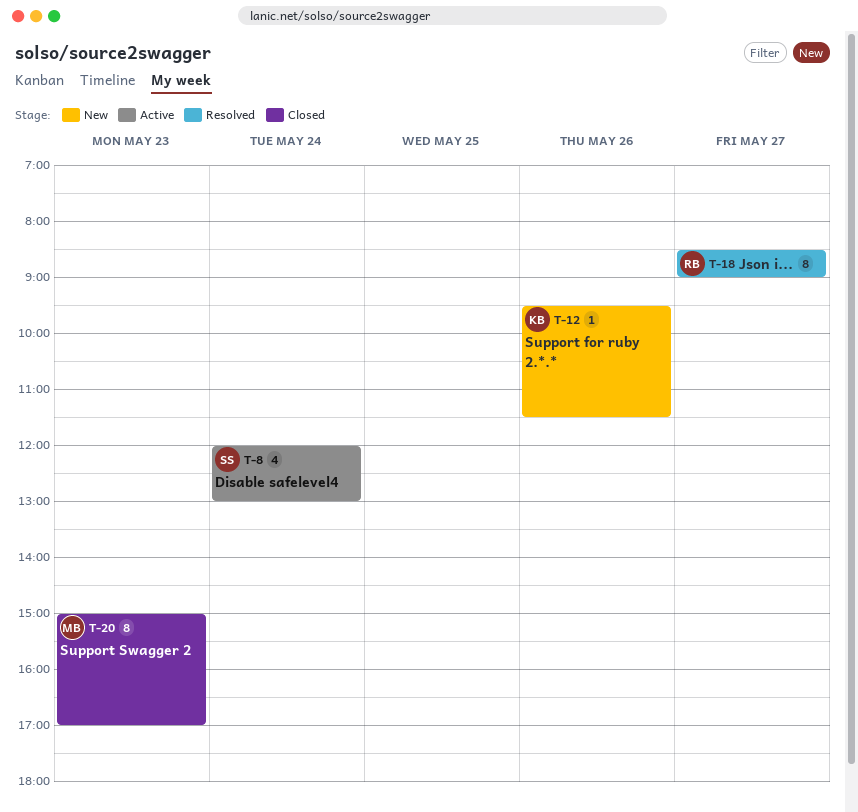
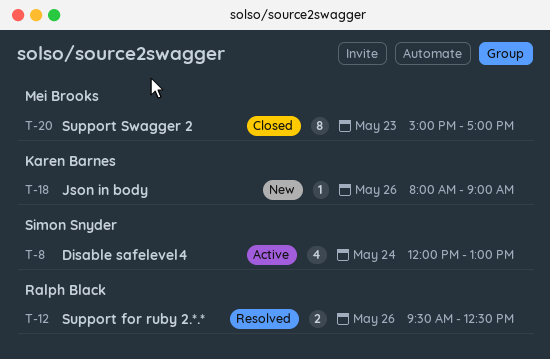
T-12, status: New -> Resolved
T-12, owner: Karen Barnes -> Ralph Black
T-12, estimate: 1 -> 2
T-12, ends: 11:30 -> 12:30
T-18, status: Resolved -> New
T-18, owner: Ralph Black -> Karen Barnes
T-18, estimate: 8 -> 1
T-18, day: May 27 -> May 26
T-18, begins: 08:30 -> 08:00

